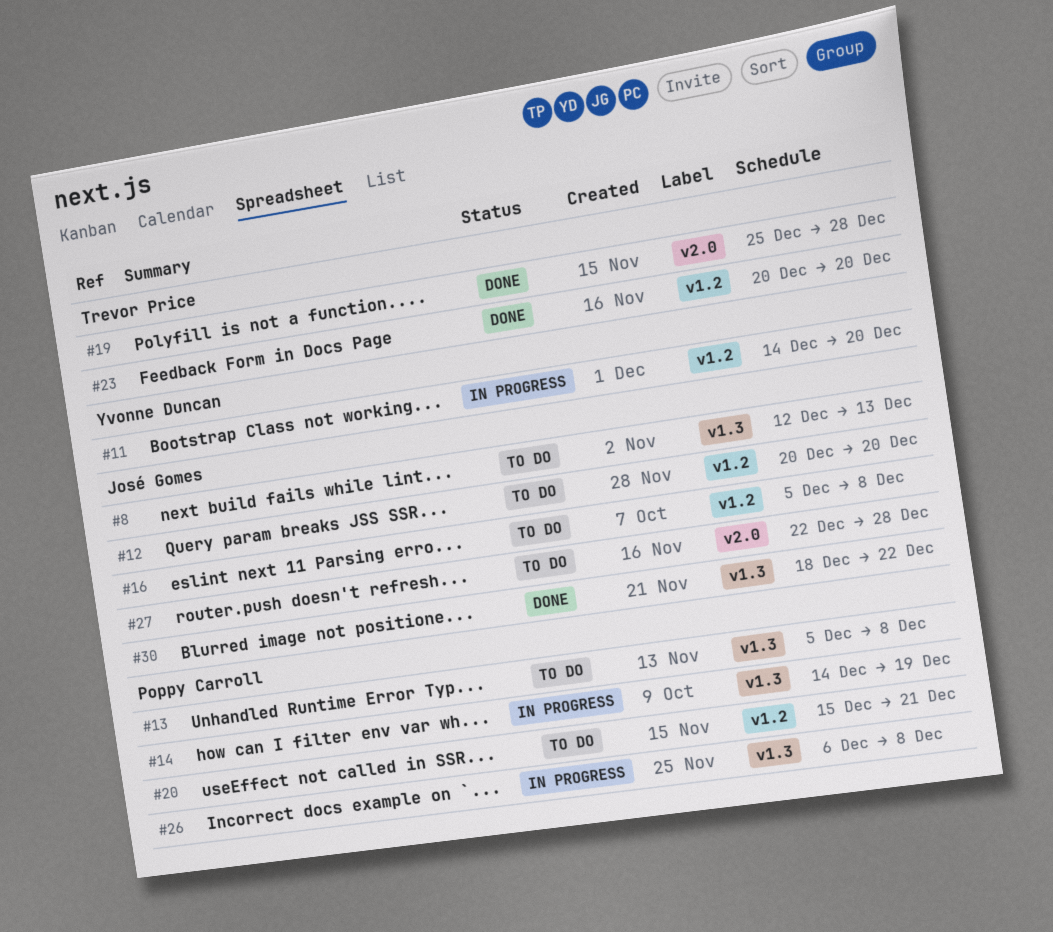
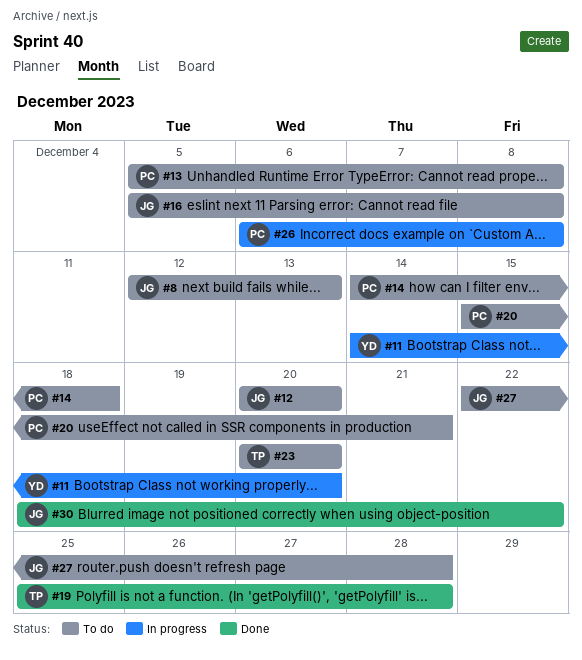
#14, status: In progress -> To do
#14, due: Dec 19 -> Dec 18
#23, status: Done -> To do

